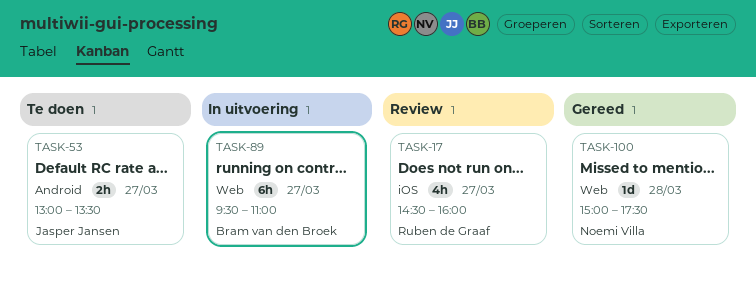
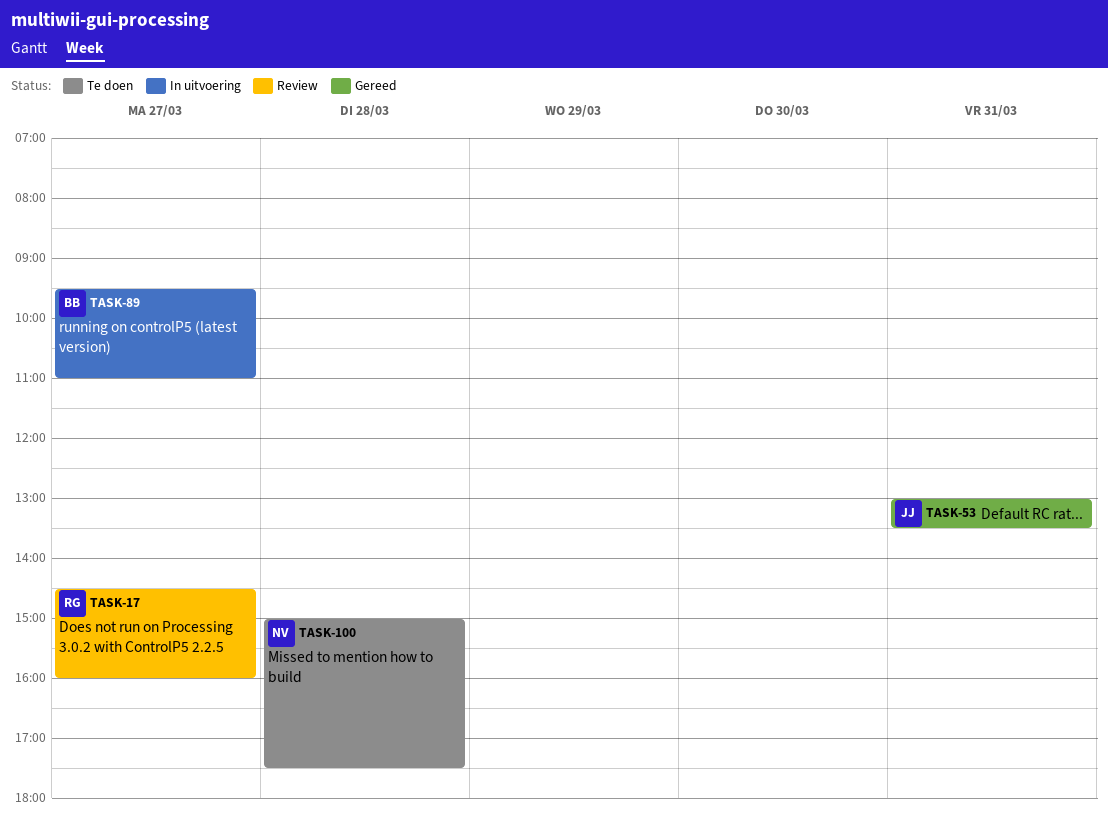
TASK-53, status: Te doen -> Gereed
TASK-53, day: Mar 27 -> Mar 31
TASK-100, status: Gereed -> Te doen

